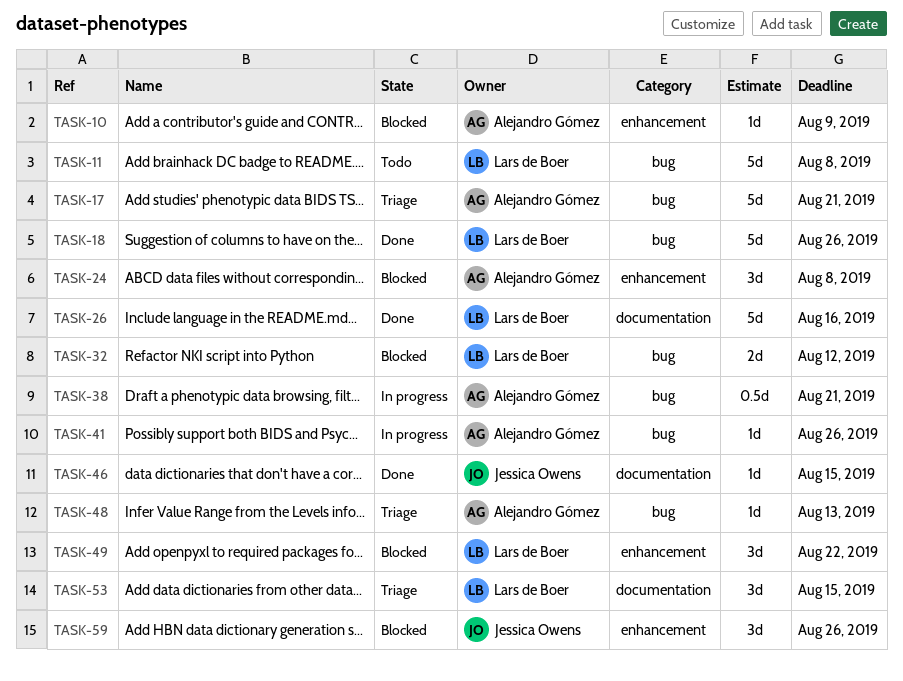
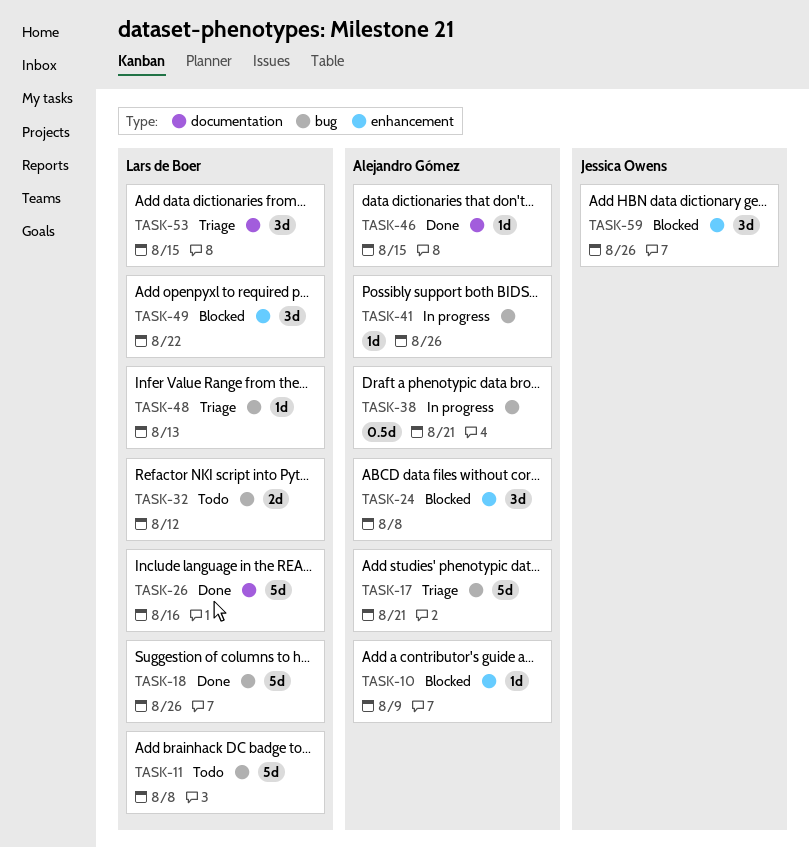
TASK-32, status: Blocked -> Todo
TASK-46, owner: Jessica Owens -> Alejandro Gómez
TASK-48, owner: Alejandro Gómez -> Lars de Boer

